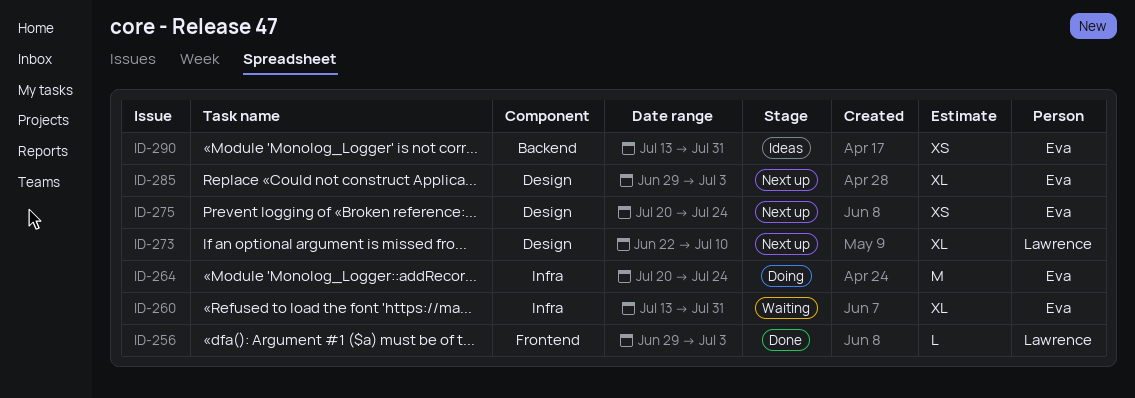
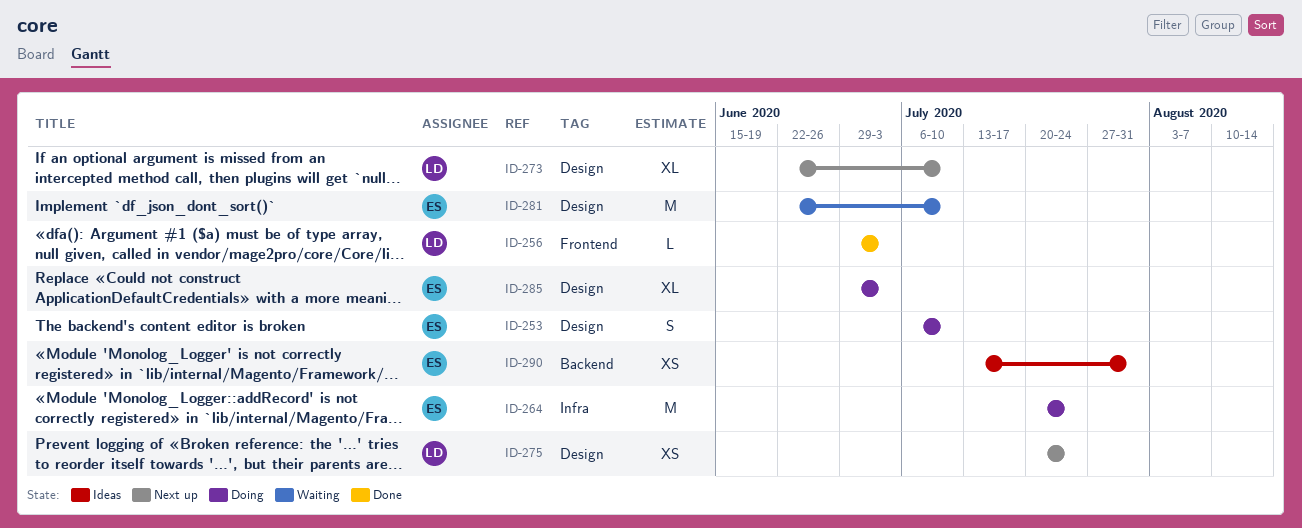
ID-253: none -> present
ID-260: present -> none
ID-275, owner: Eva -> Lawrence
ID-281: none -> present
ID-285, status: Next up -> Doing

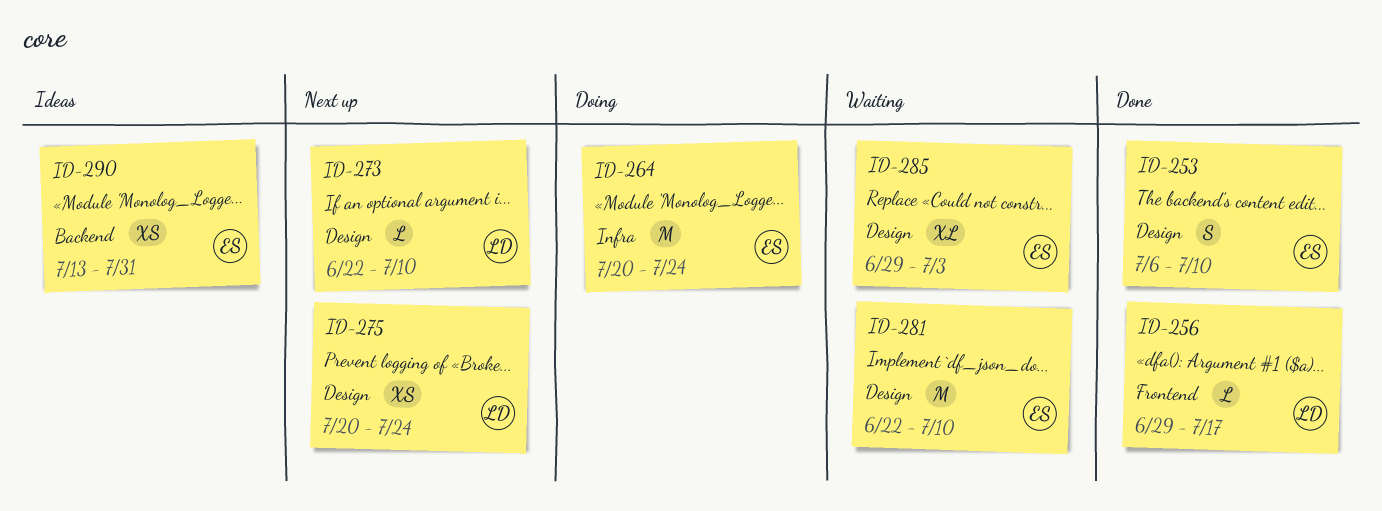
ID-253, status: Doing -> Done
ID-256, due: Jul 3 -> Jul 17
ID-273, estimate: XL -> L
ID-285, status: Doing -> Waiting

